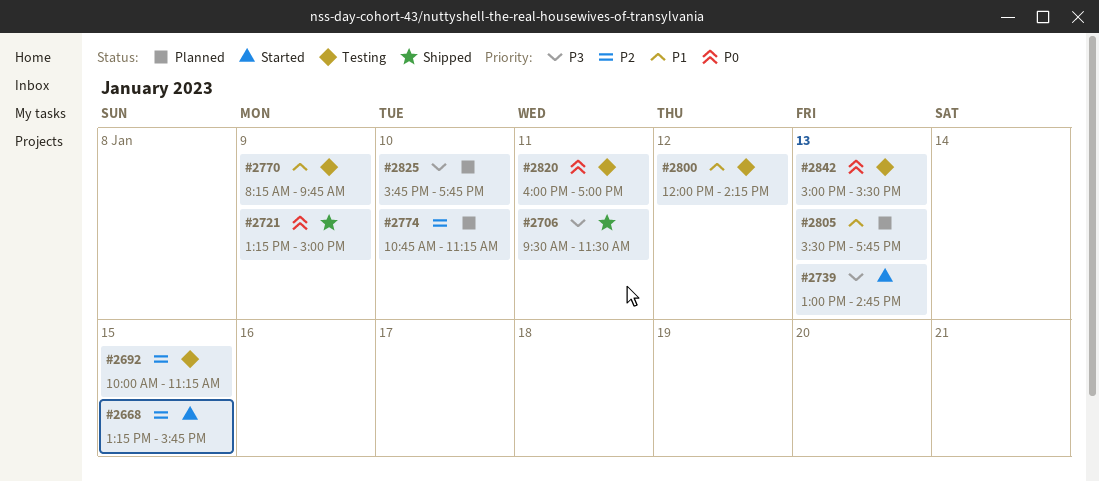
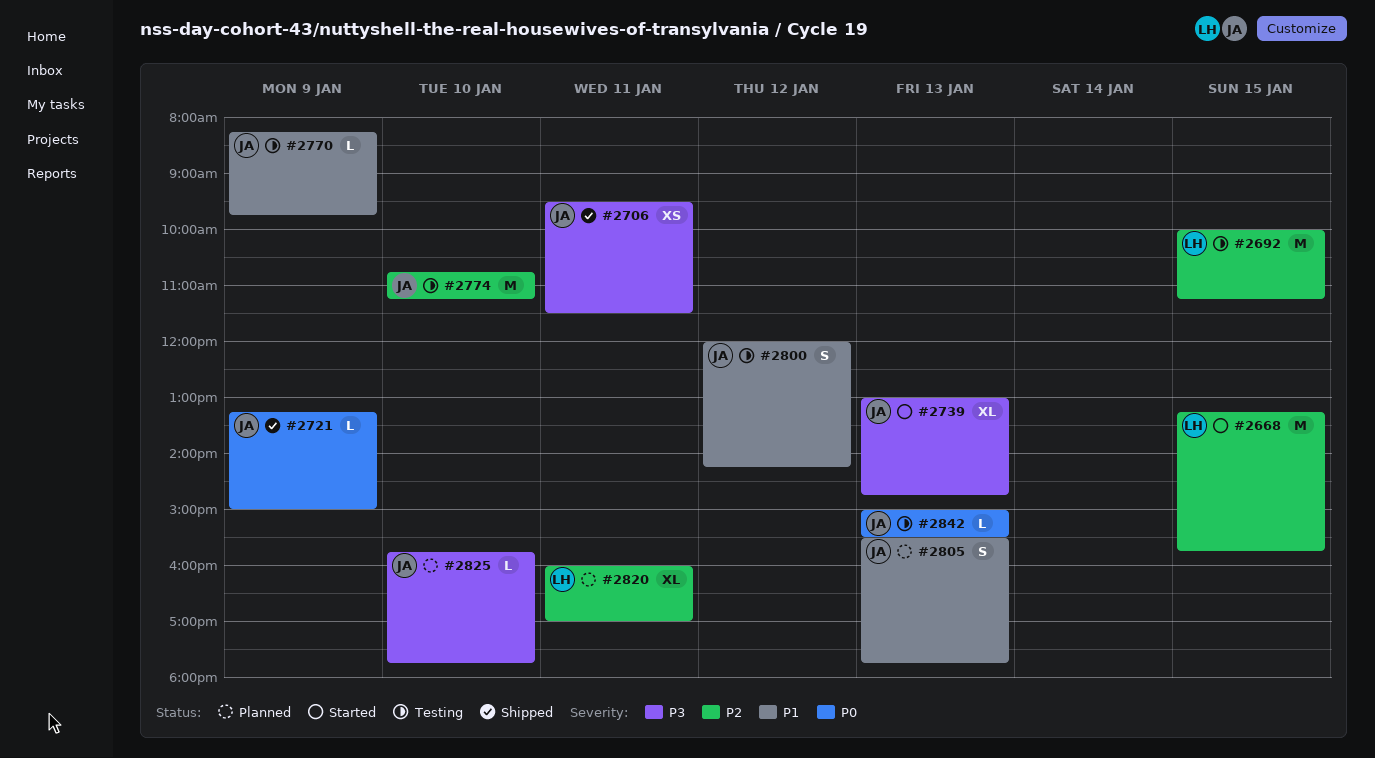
#2774, status: Planned -> Testing
#2820, status: Testing -> Planned
#2820, priority: P0 -> P2

